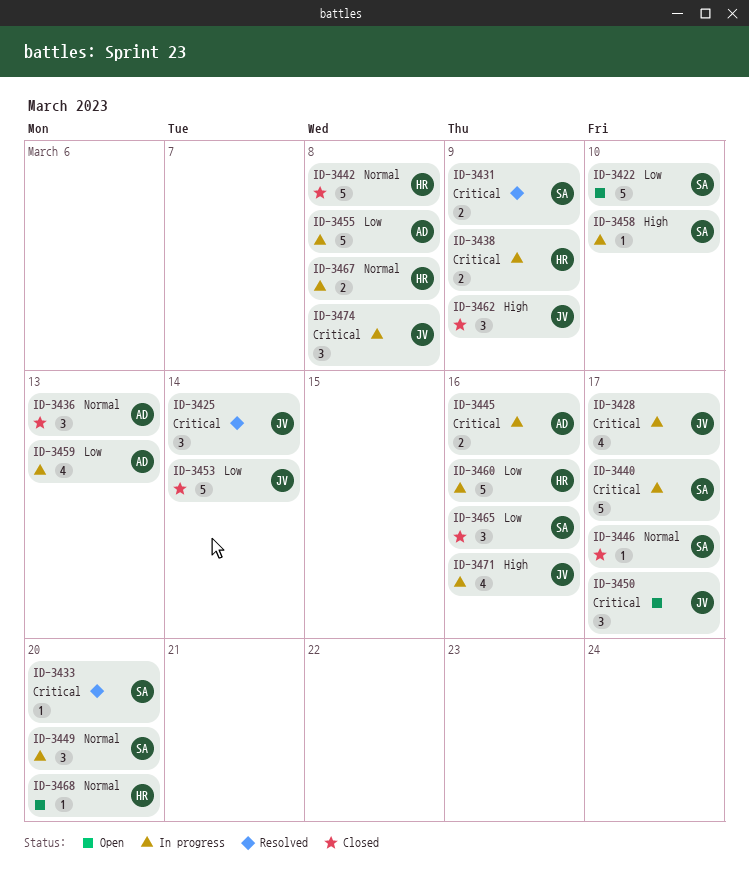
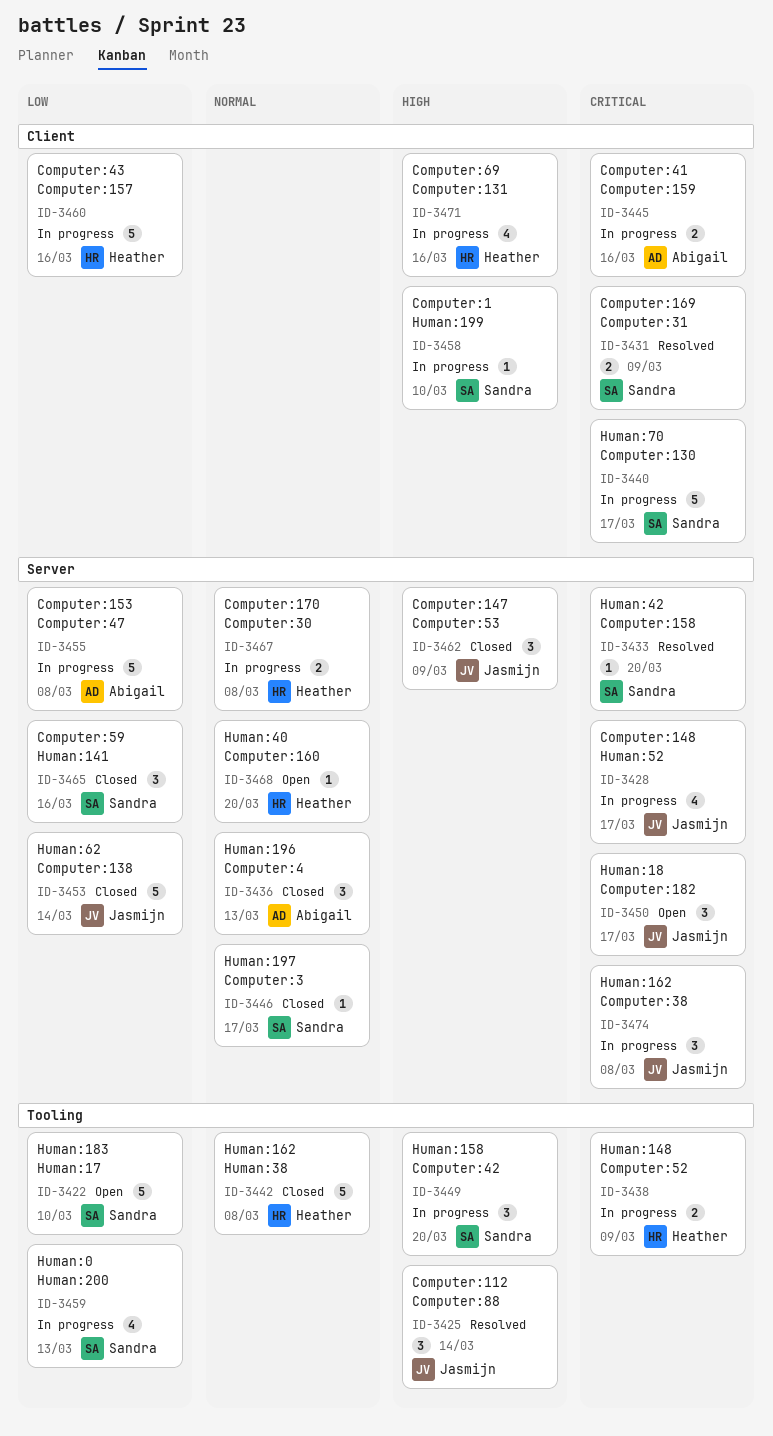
ID-3425, priority: Critical -> High
ID-3449, priority: Normal -> High
ID-3459, owner: Abigail -> Sandra
ID-3471, owner: Jasmijn -> Heather

